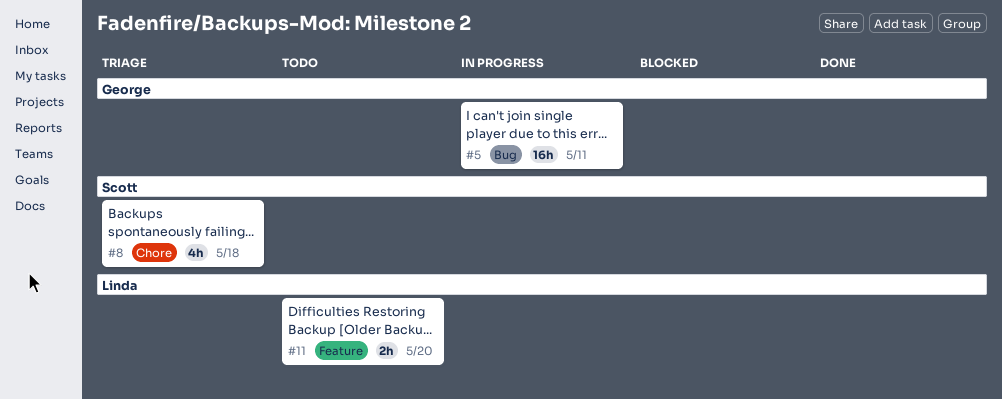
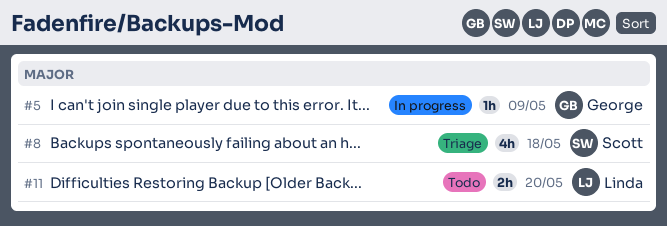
#5, estimate: 16h -> 1h
#5, due: May 11 -> May 9

